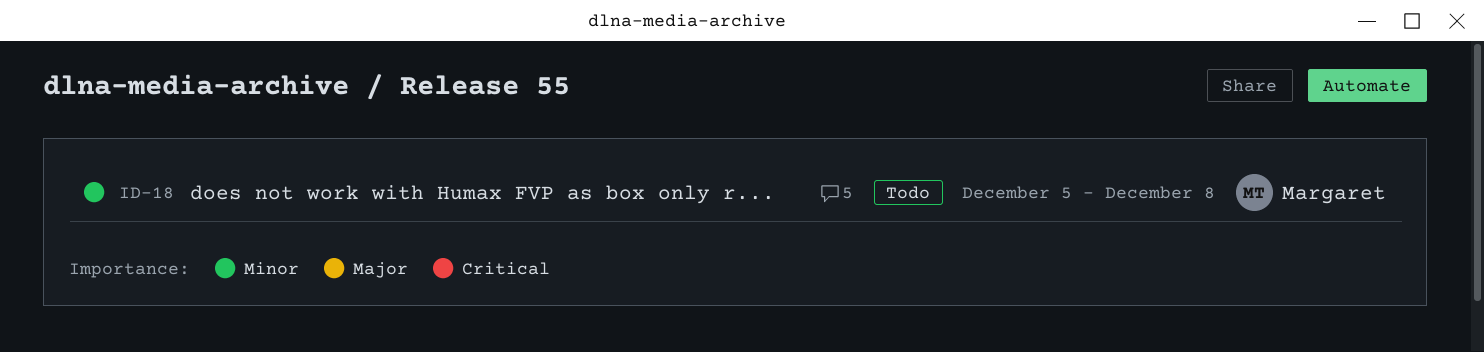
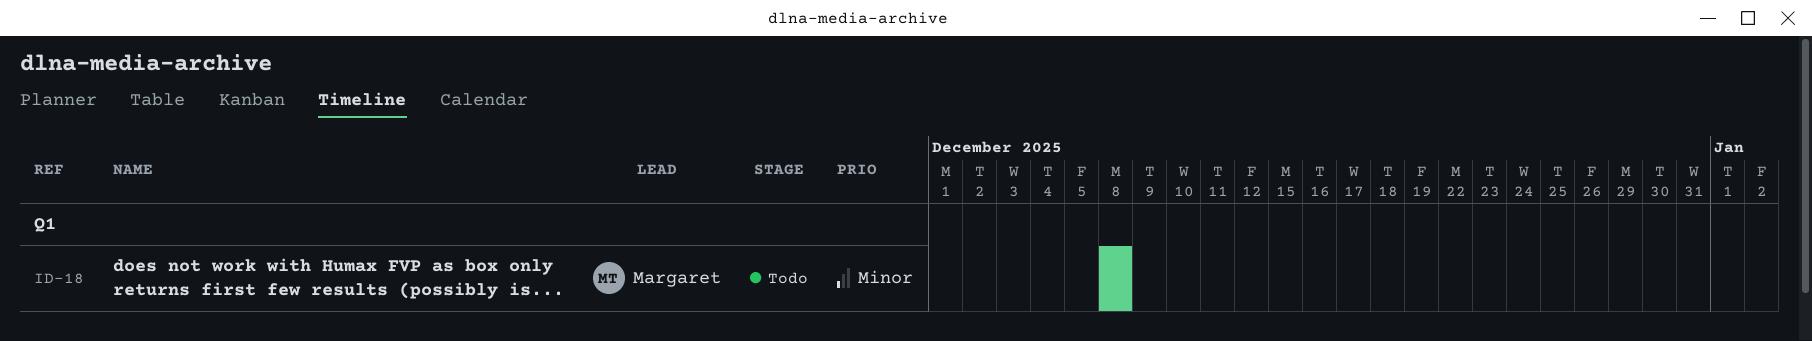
ID-18, start: Dec 5 -> Dec 8

